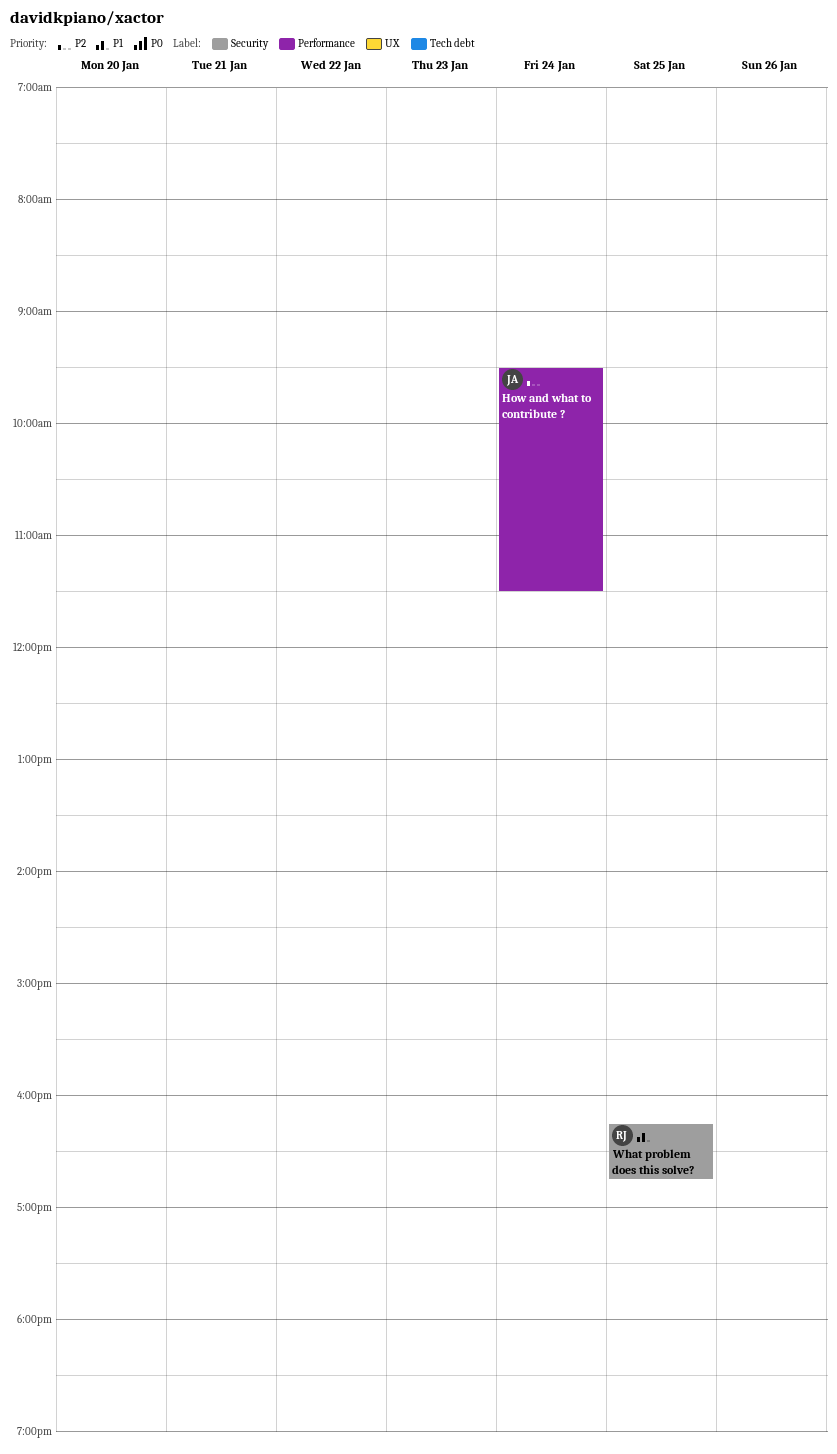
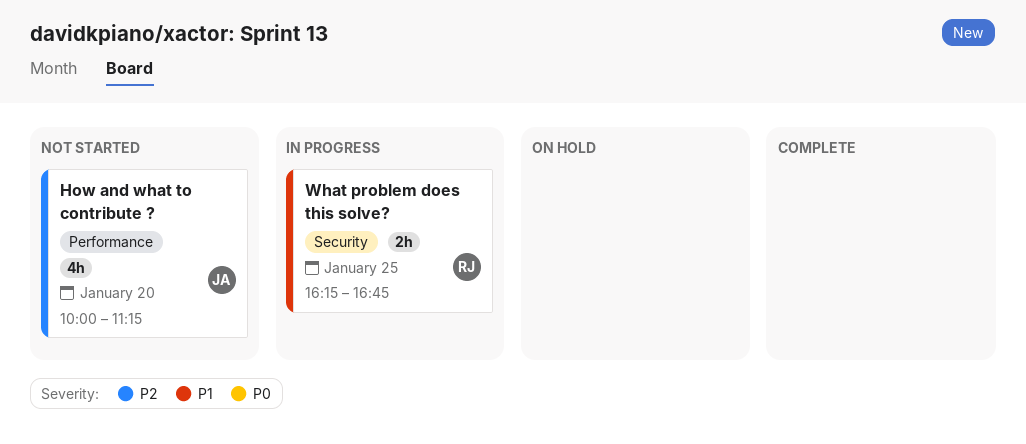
How and what to contribute ?, day: Jan 24 -> Jan 20
How and what to contribute ?, begins: 09:30 -> 10:00
How and what to contribute ?, ends: 11:30 -> 11:15

